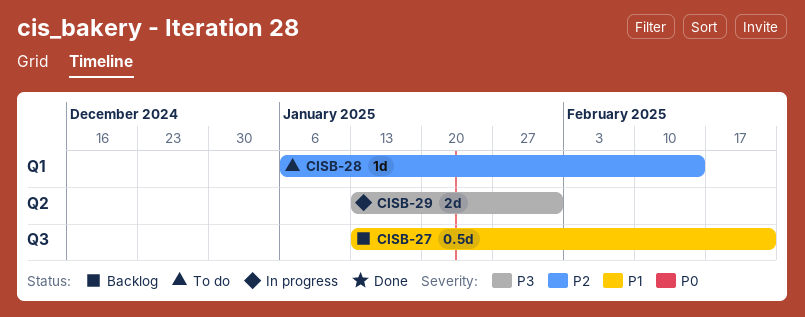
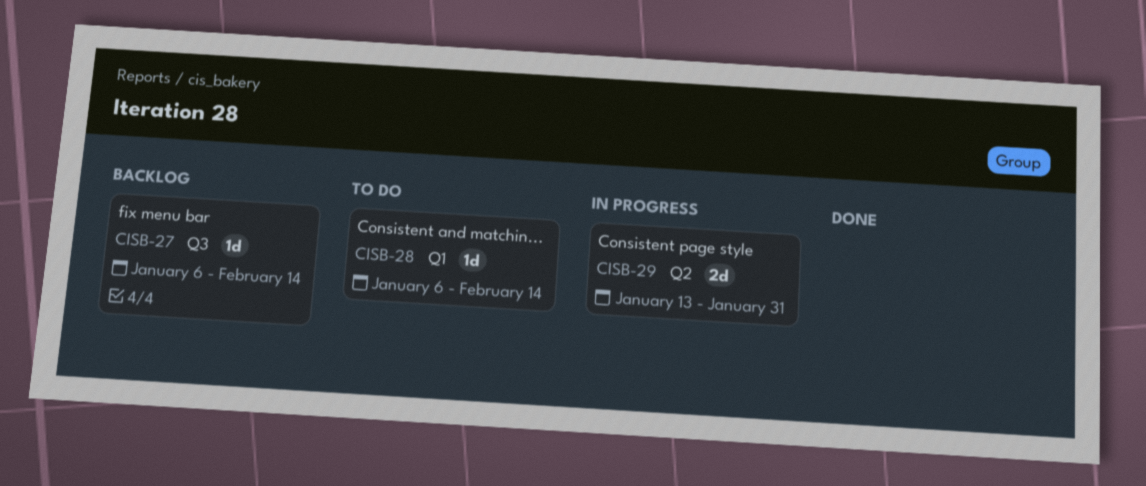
CISB-27, estimate: 0.5d -> 1d
CISB-27, start: Jan 13 -> Jan 6
CISB-27, due: Feb 21 -> Feb 14

